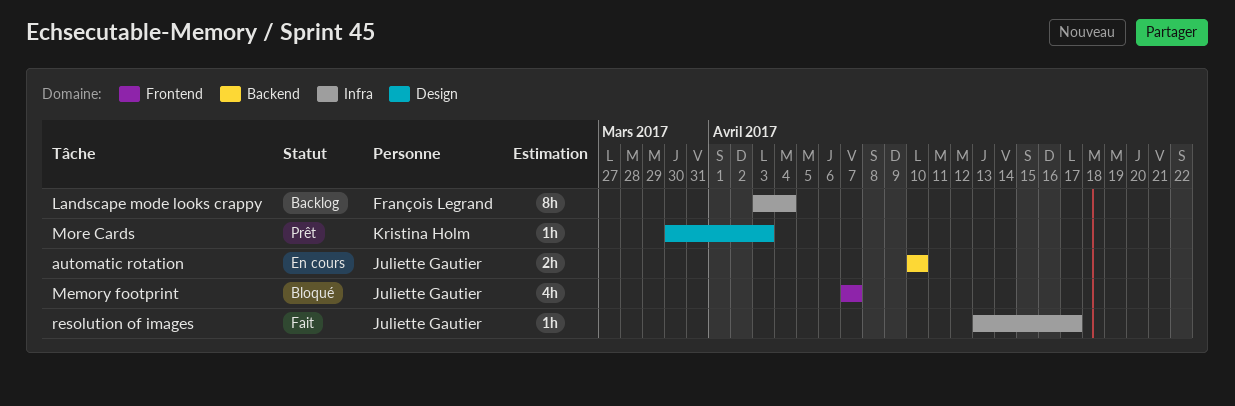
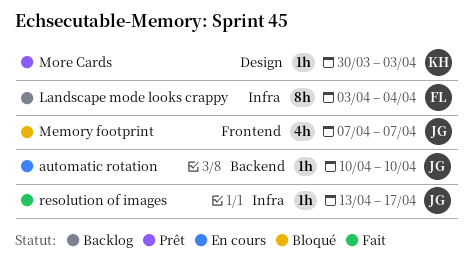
automatic rotation, estimate: 2h -> 1h

